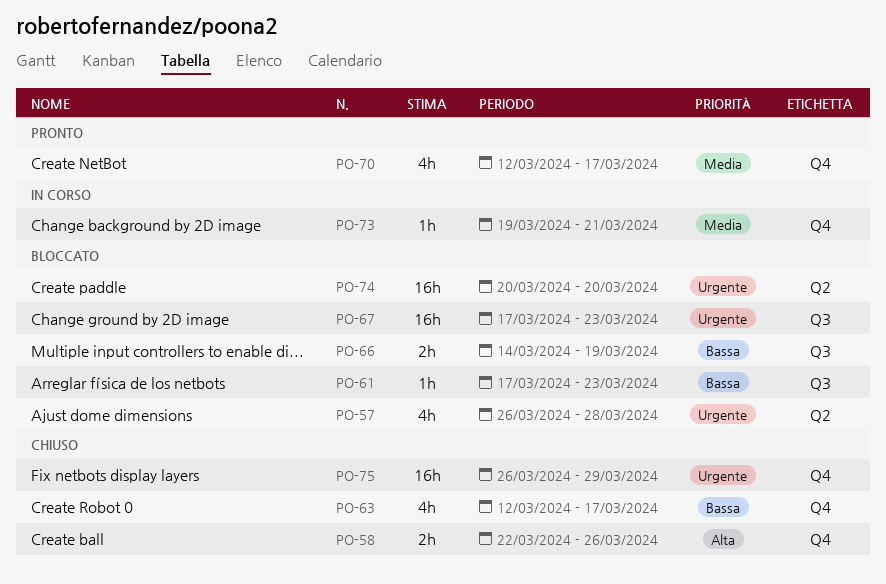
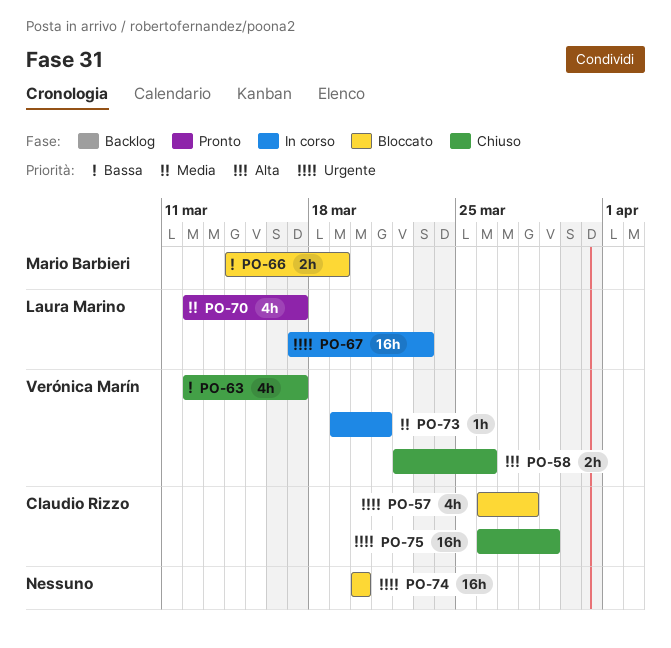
PO-61: present -> none
PO-67, status: Bloccato -> In corso

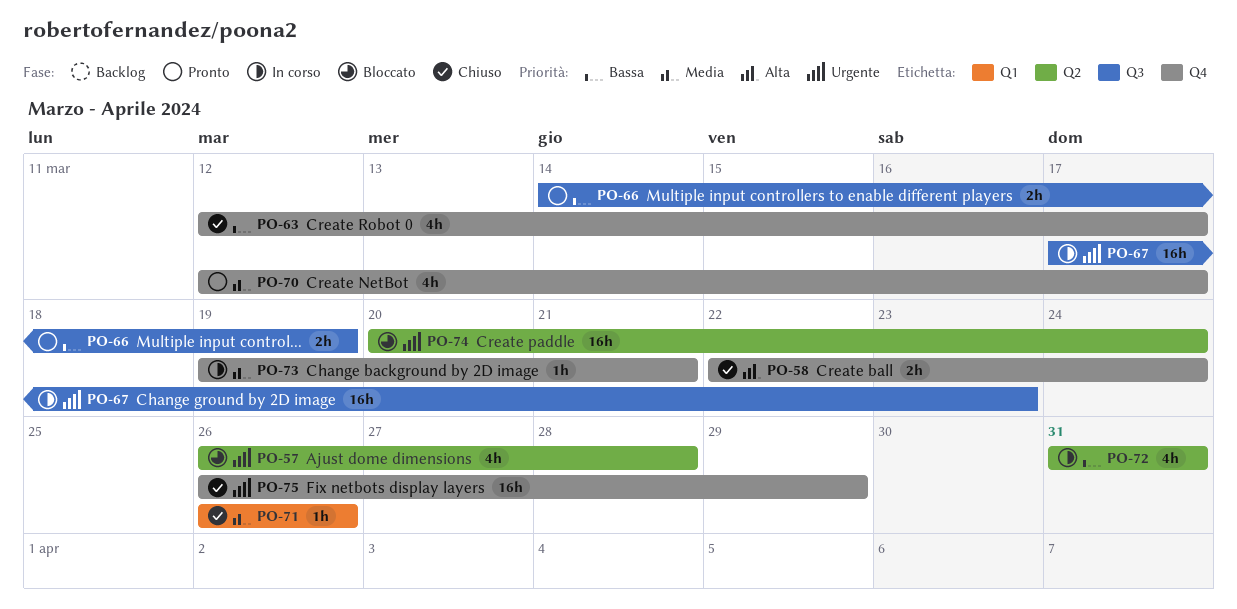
PO-58, due: Mar 26 -> Mar 24
PO-66, status: Bloccato -> Pronto
PO-71: none -> present
PO-72: none -> present
PO-74, due: Mar 20 -> Mar 24

